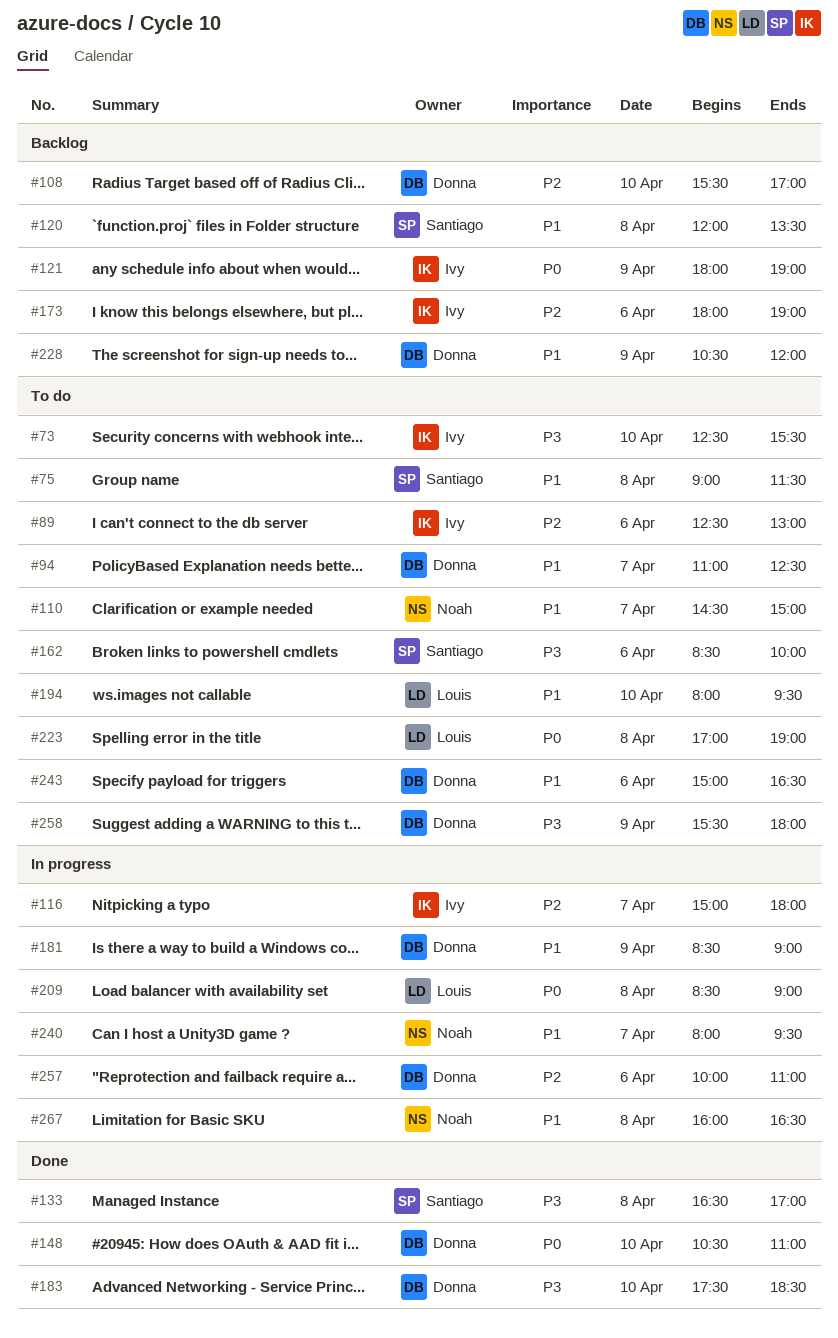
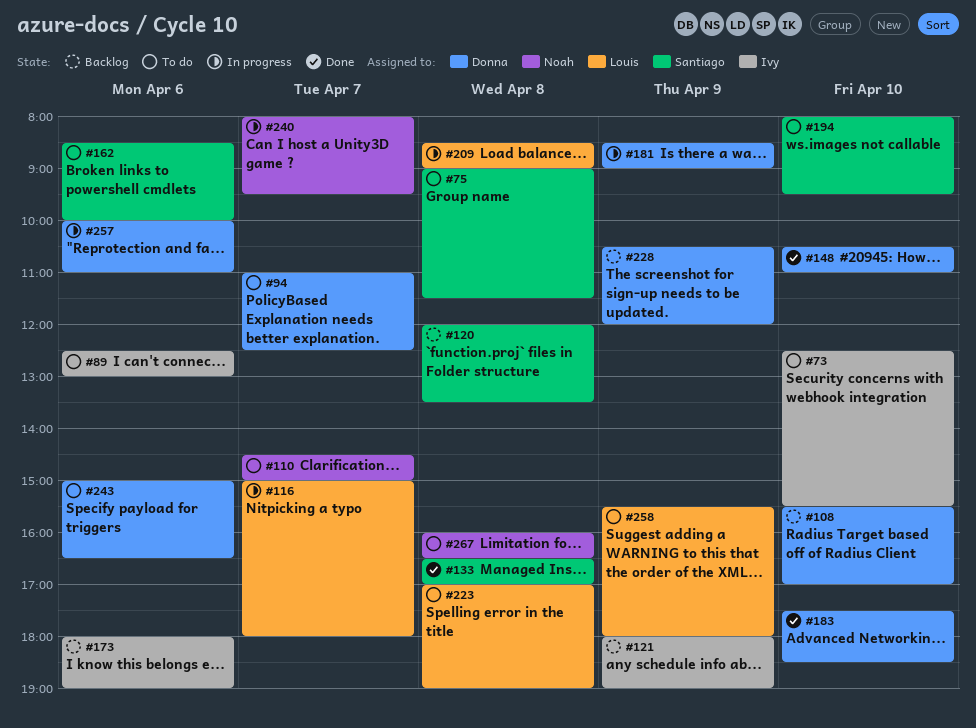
#116, owner: Ivy -> Louis
#194, owner: Louis -> Santiago
#258, owner: Donna -> Louis
#267, status: In progress -> To do

